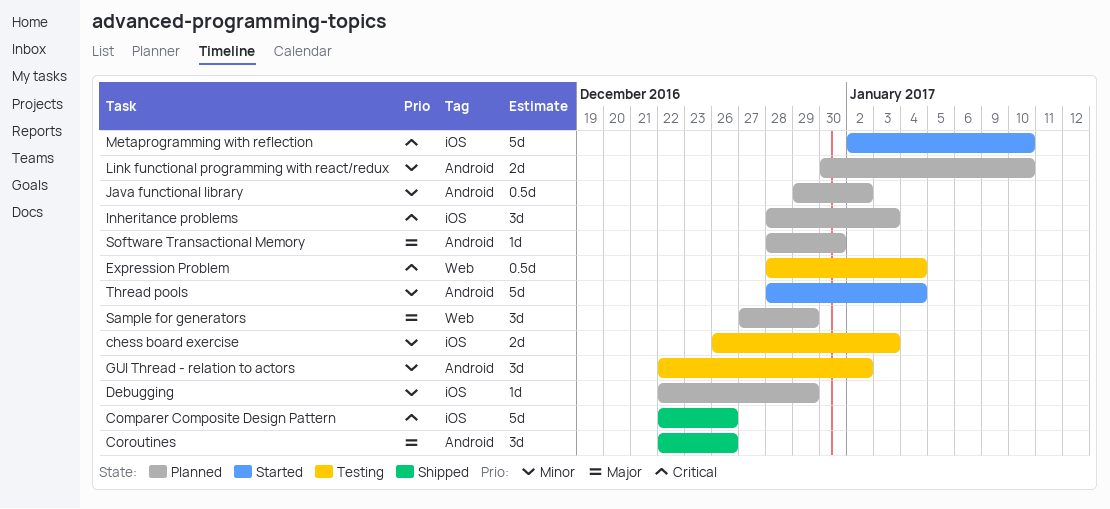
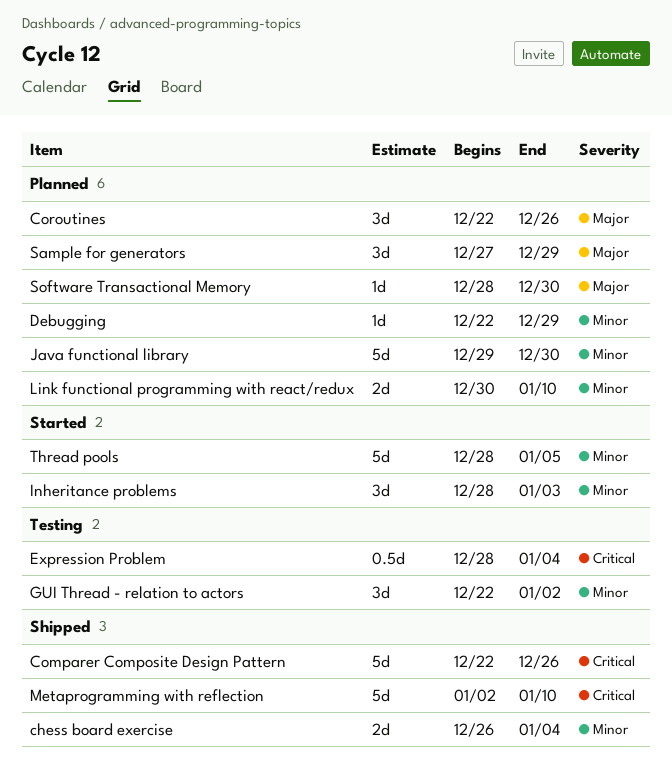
chess board exercise, status: Testing -> Shipped
chess board exercise, due: Jan 3 -> Jan 4
Coroutines, status: Shipped -> Planned
Inheritance problems, status: Planned -> Started
Inheritance problems, priority: Critical -> Minor
Java functional library, estimate: 0.5d -> 5d
Java functional library, due: Jan 2 -> Dec 30
Metaprogramming with reflection, status: Started -> Shipped
Thread pools, due: Jan 4 -> Jan 5

